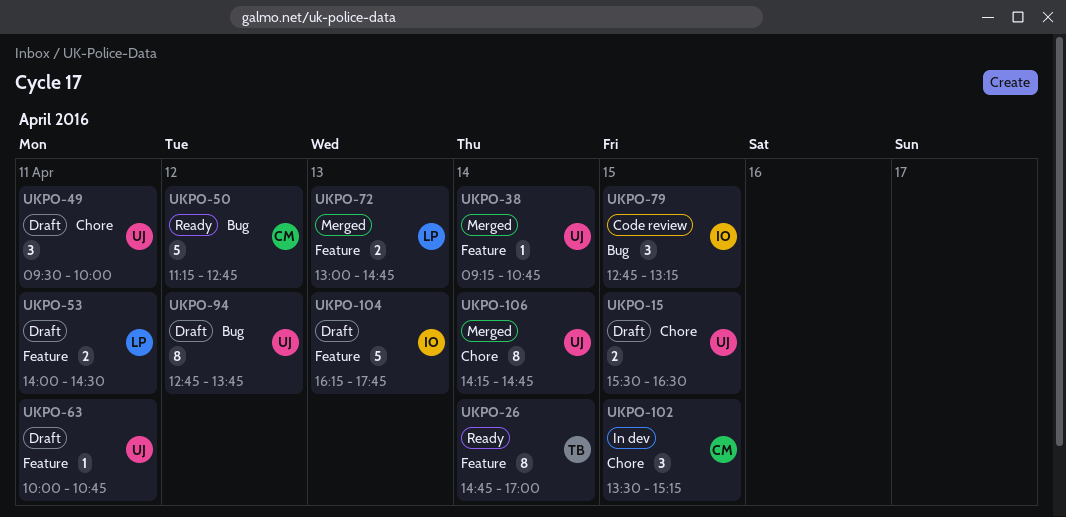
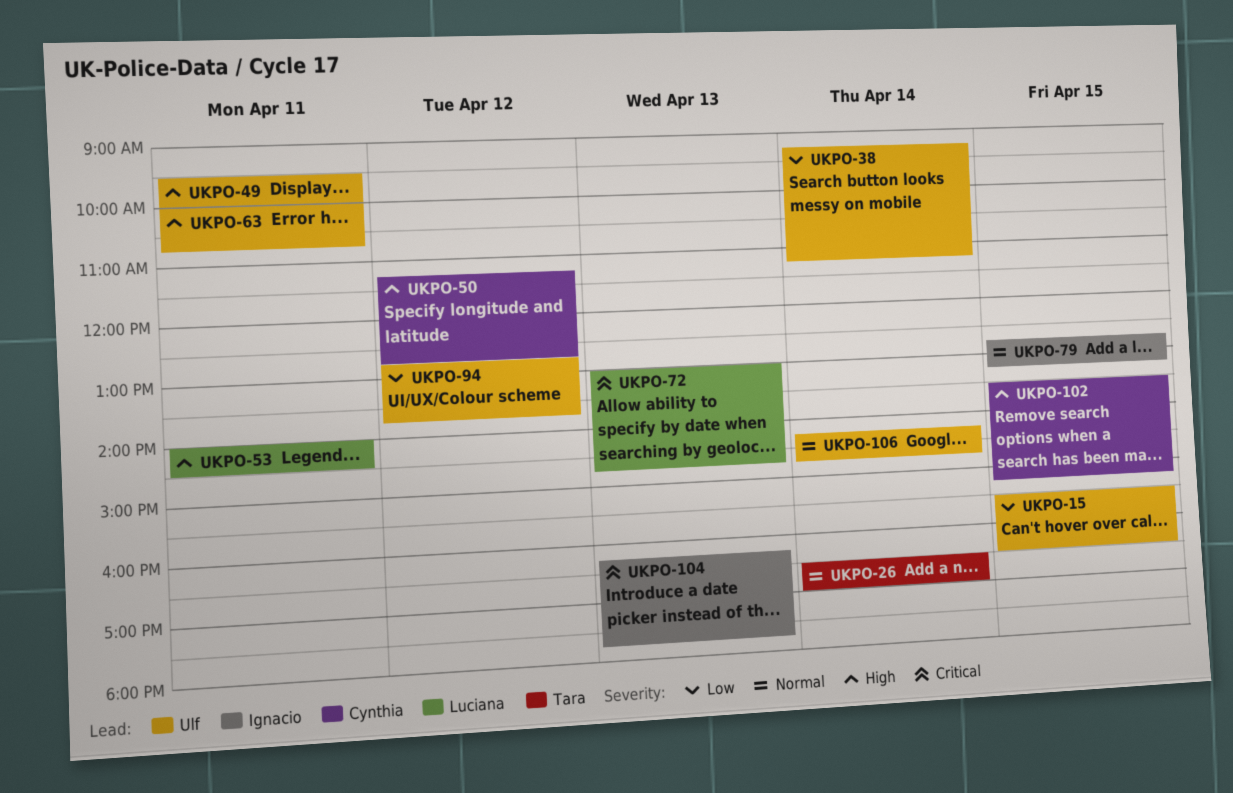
UKPO-26, begins: 14:45 -> 16:30
UKPO-38, ends: 10:45 -> 11:15

